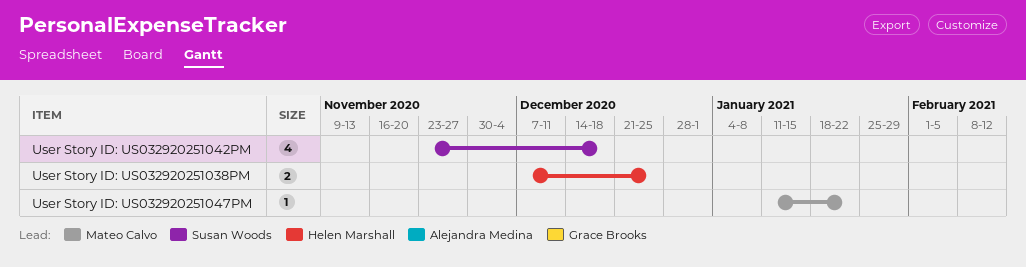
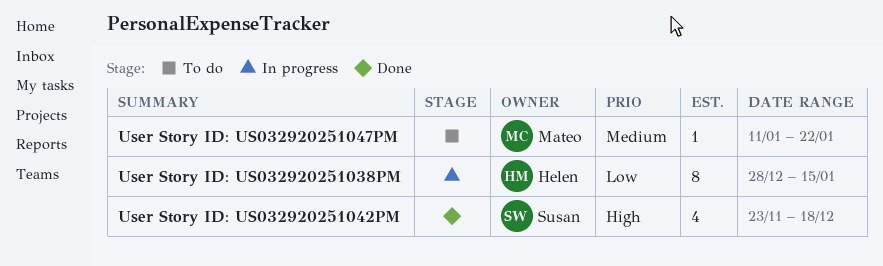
User Story ID: US032920251038PM, estimate: 2 -> 8
User Story ID: US032920251038PM, start: Dec 7 -> Dec 28
User Story ID: US032920251038PM, due: Dec 25 -> Jan 15

